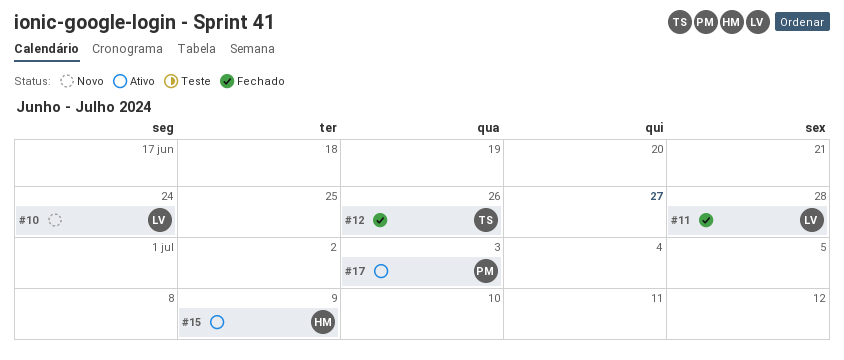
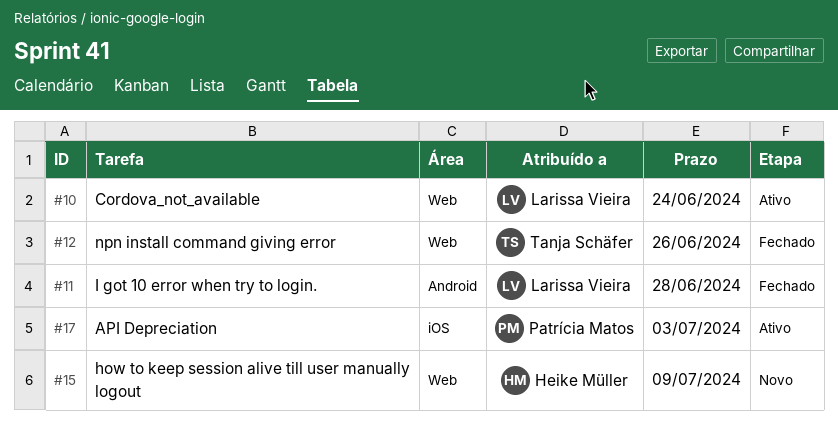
#10, status: Novo -> Ativo
#15, status: Ativo -> Novo

